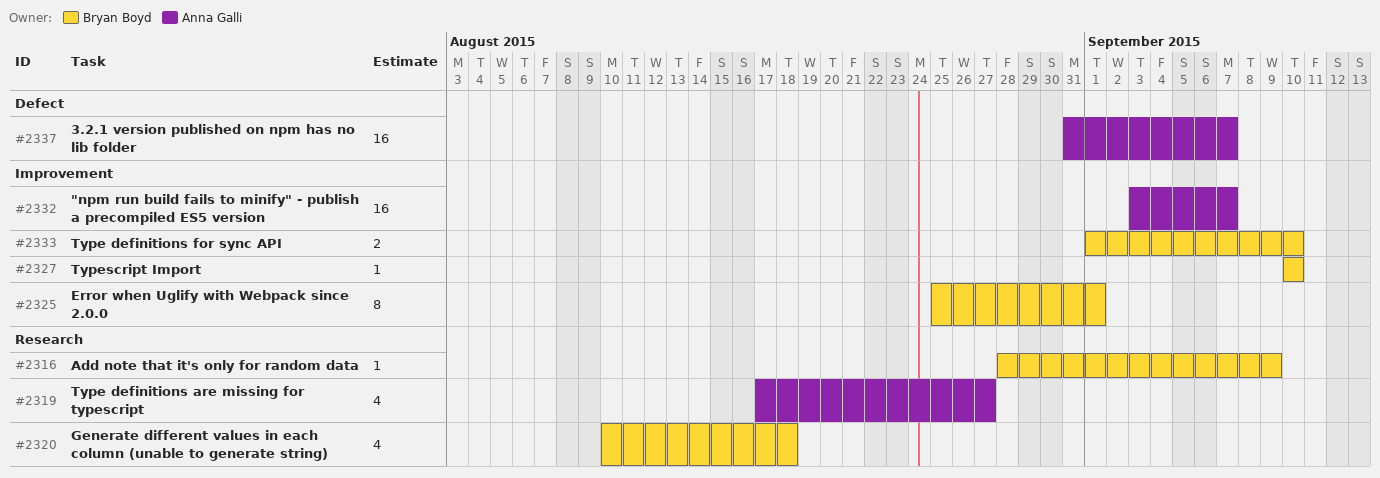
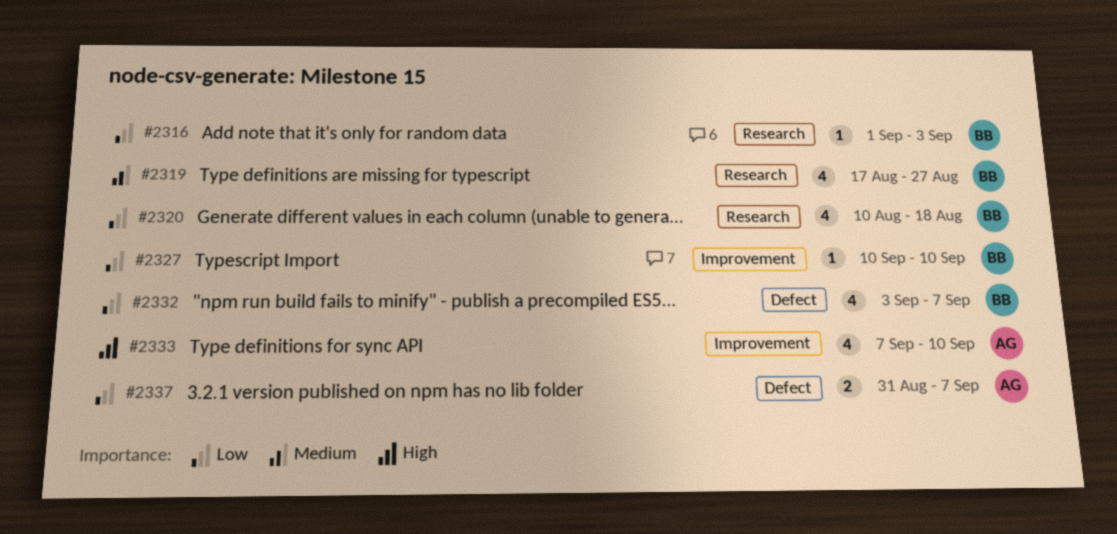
#2316, start: Aug 28 -> Sep 1
#2316, due: Sep 9 -> Sep 3
#2319, owner: Anna Galli -> Bryan Boyd
#2325: present -> none
#2332, owner: Anna Galli -> Bryan Boyd
#2332, label: Improvement -> Defect
#2332, estimate: 16 -> 4
#2333, owner: Bryan Boyd -> Anna Galli
#2333, estimate: 2 -> 4
#2333, start: Sep 1 -> Sep 7
#2337, estimate: 16 -> 2

